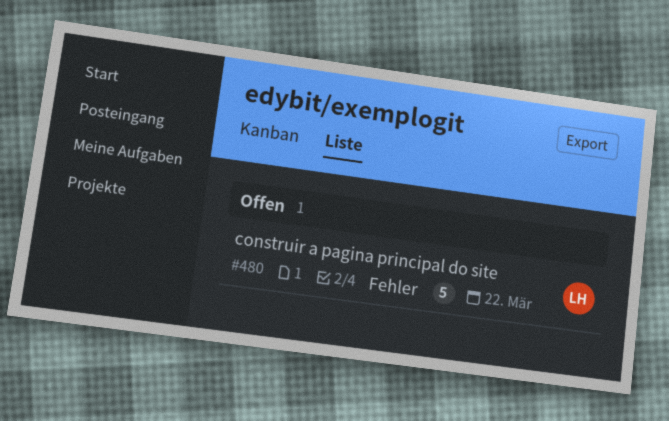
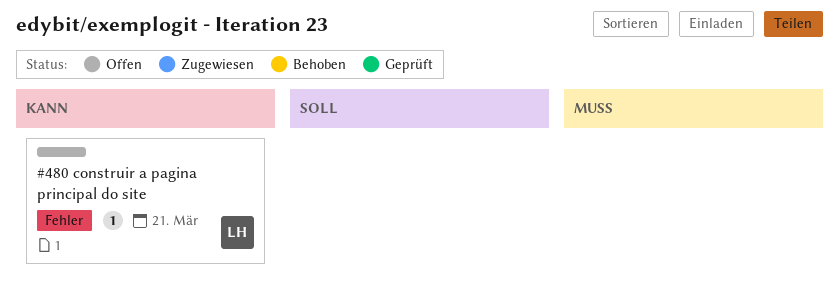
#480, estimate: 5 -> 1
#480, due: Mar 22 -> Mar 21

